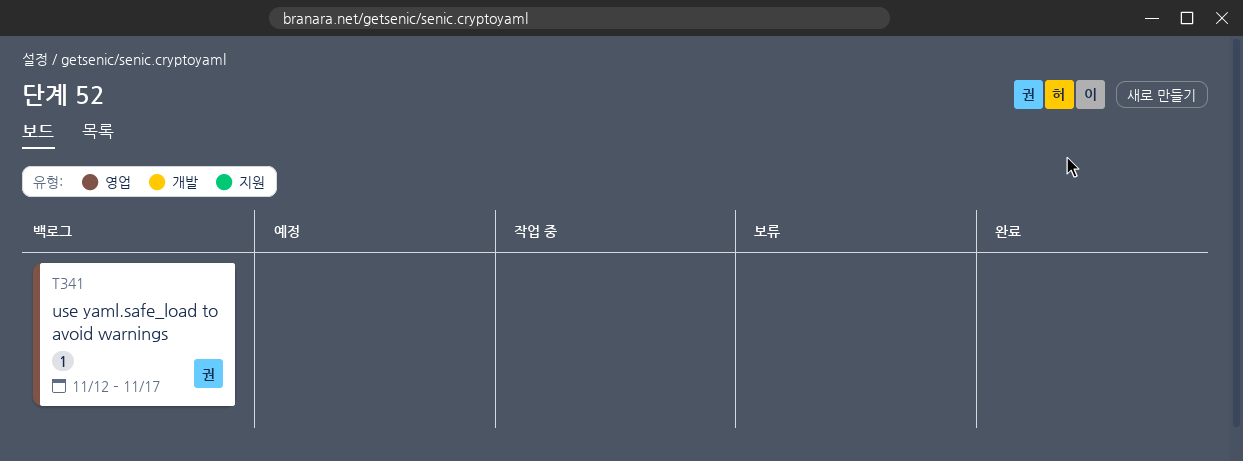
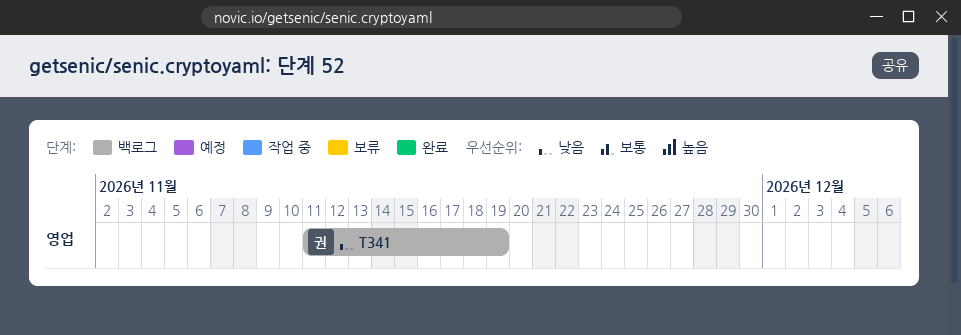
T341, start: Nov 12 -> Nov 11
T341, due: Nov 17 -> Nov 19

